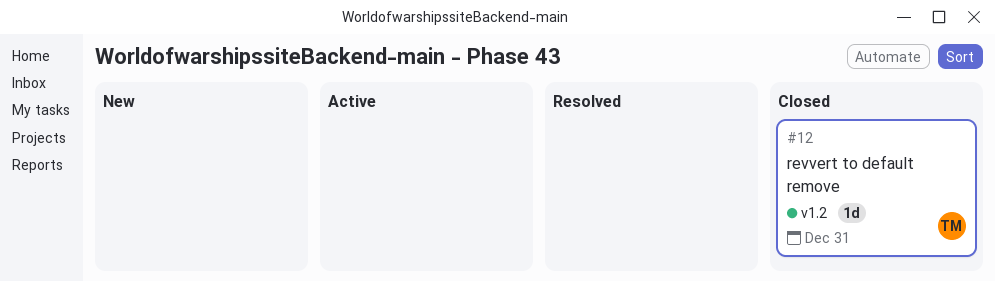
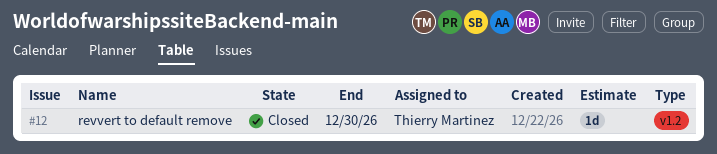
#12, due: Dec 31 -> Dec 30

